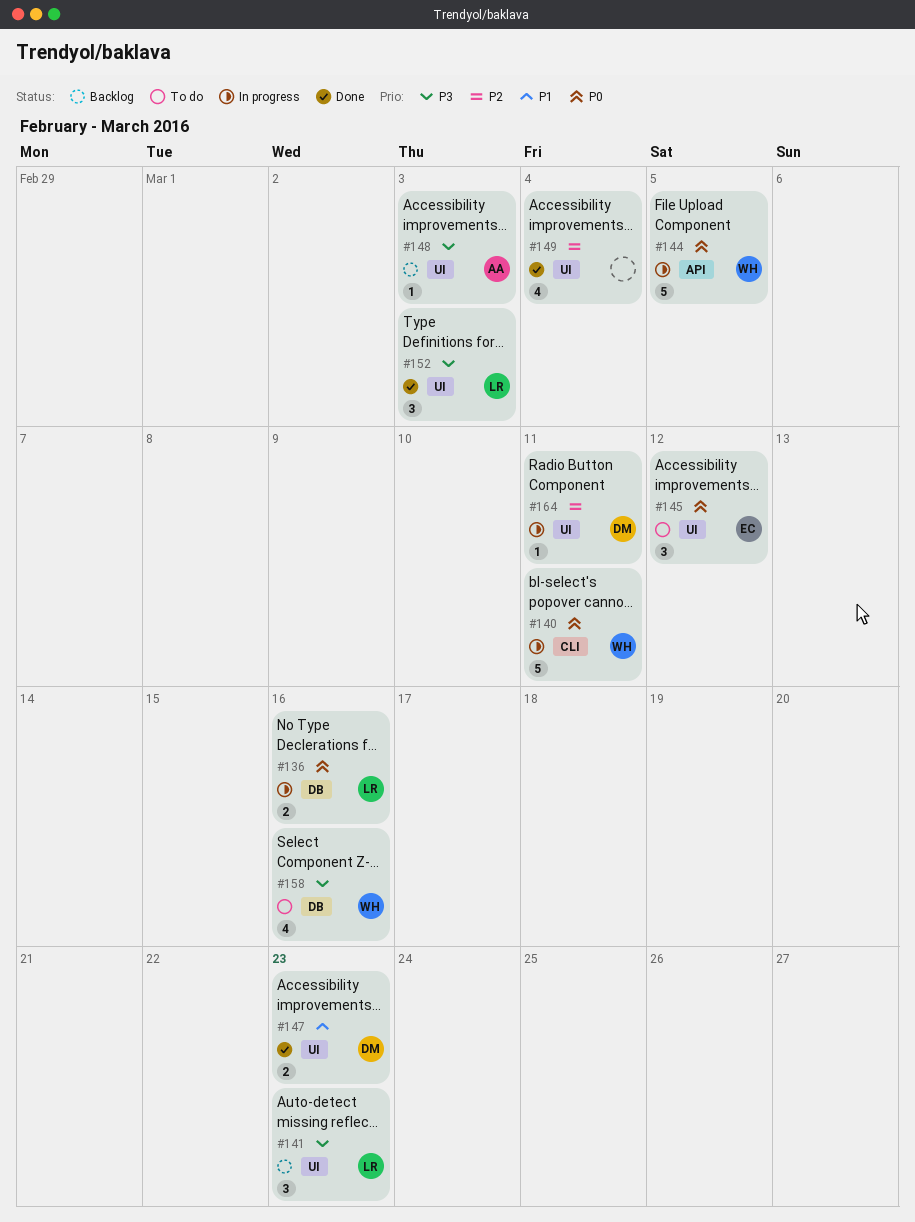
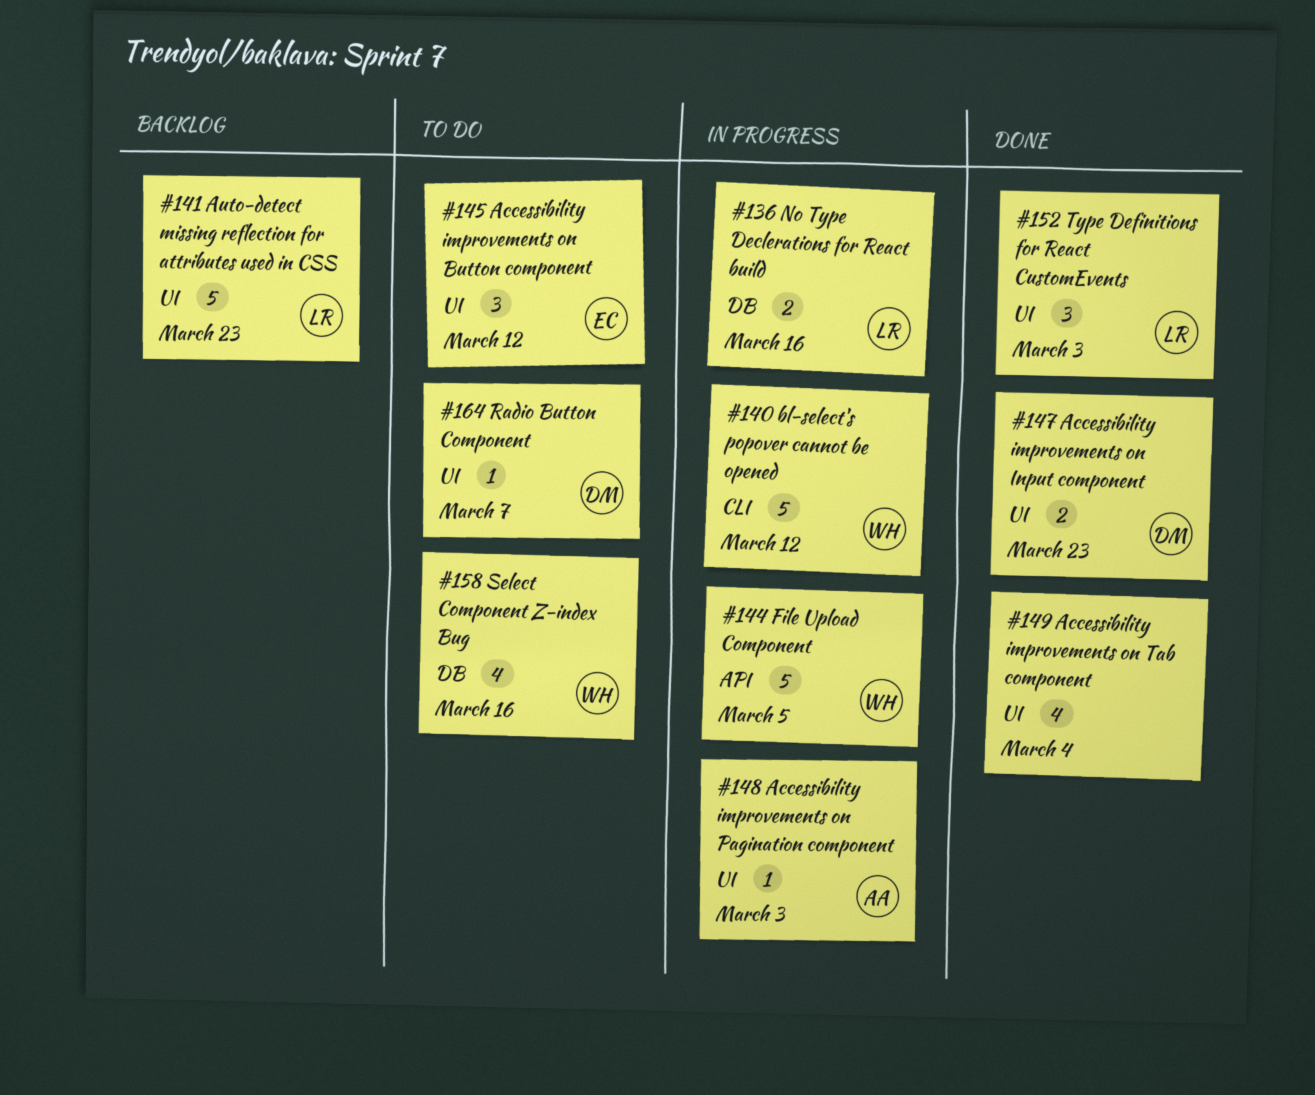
#140, due: Mar 11 -> Mar 12
#141, estimate: 3 -> 5
#148, status: Backlog -> In progress
#164, status: In progress -> To do
#164, due: Mar 11 -> Mar 7

